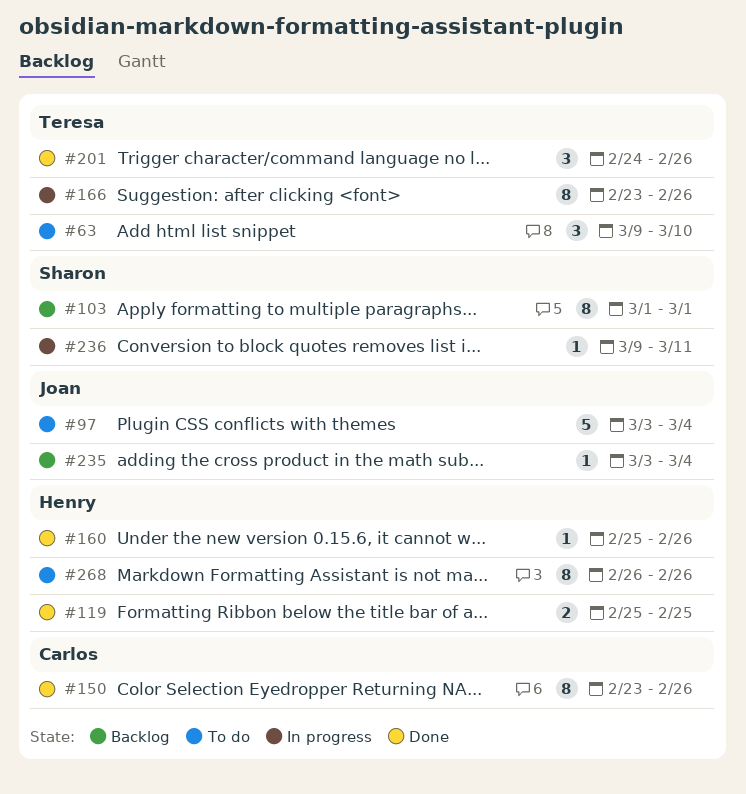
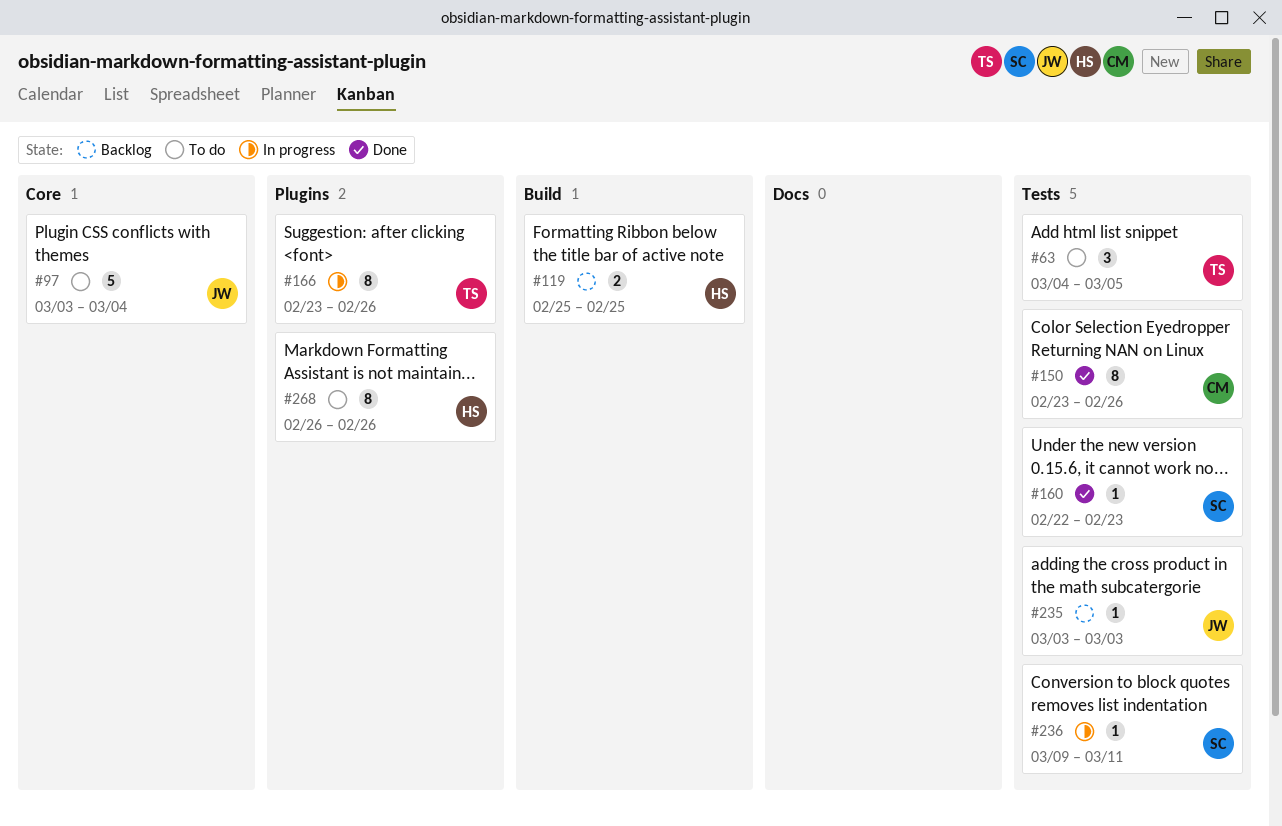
#63, start: Mar 9 -> Mar 4
#63, due: Mar 10 -> Mar 5
#103: present -> none
#119, status: Done -> Backlog
#160, owner: Henry -> Sharon
#160, start: Feb 25 -> Feb 22
#160, due: Feb 26 -> Feb 23
#201: present -> none
#235, due: Mar 4 -> Mar 3

